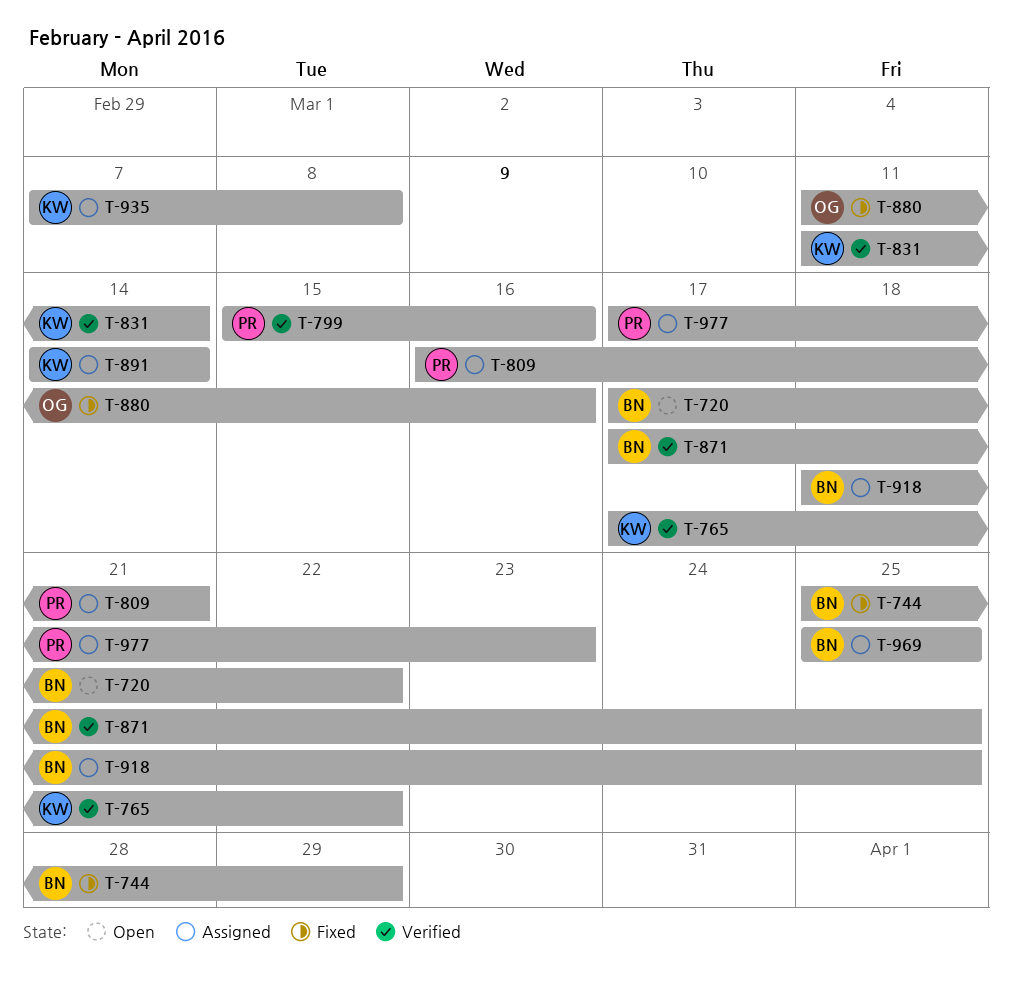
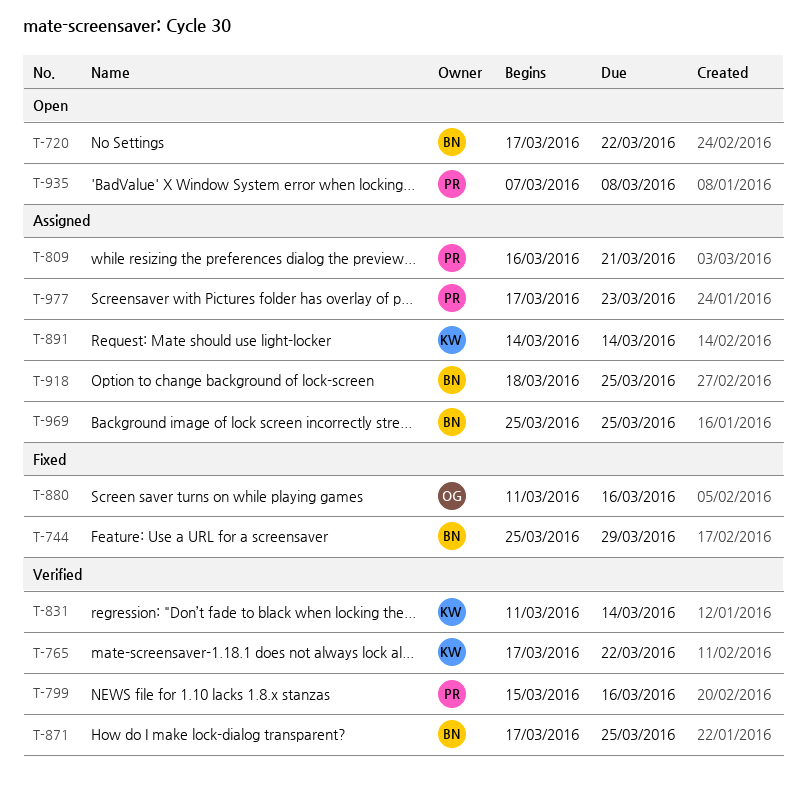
T-935, status: Assigned -> Open
T-935, owner: KW -> PR

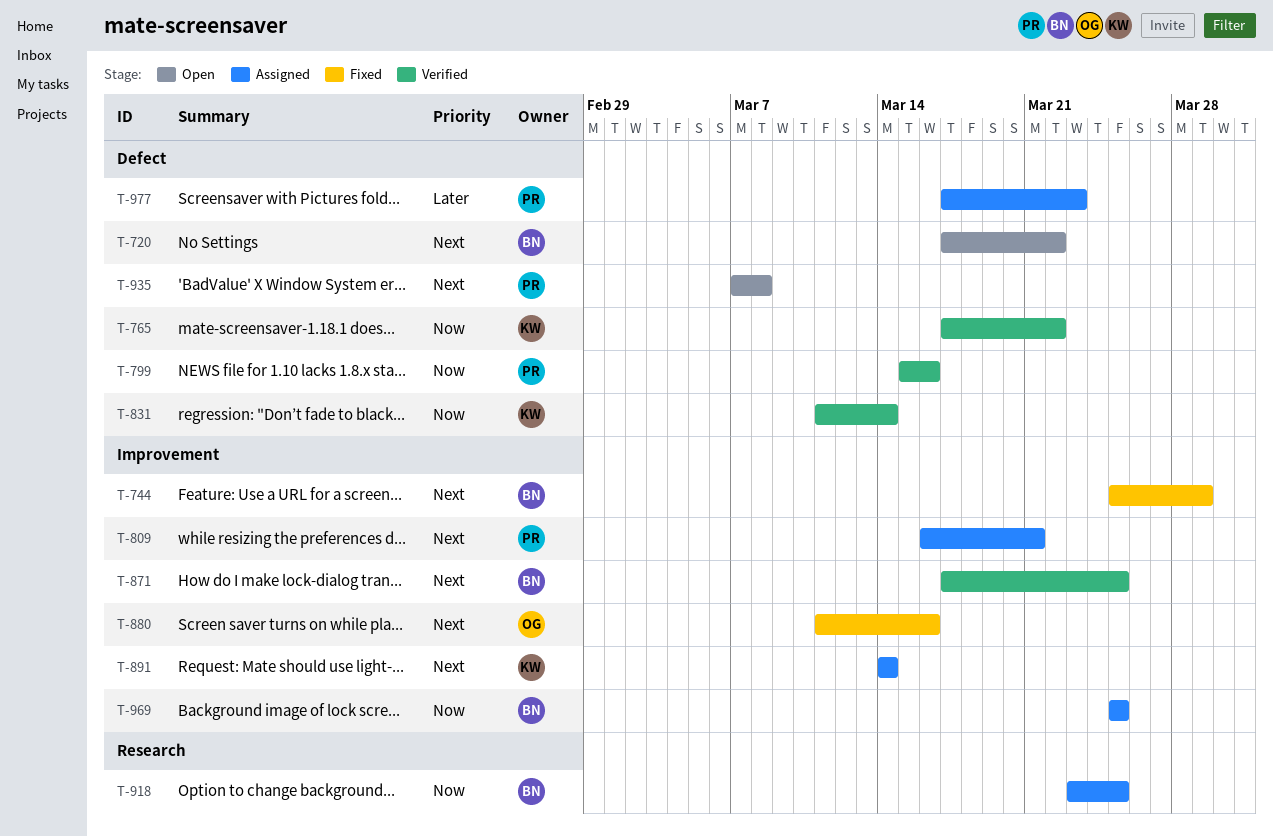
T-918, start: Mar 18 -> Mar 23

